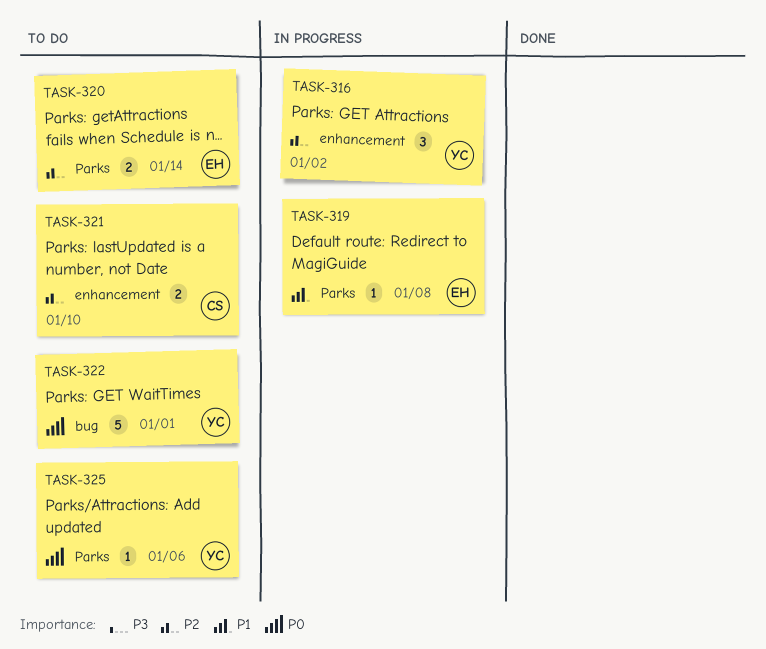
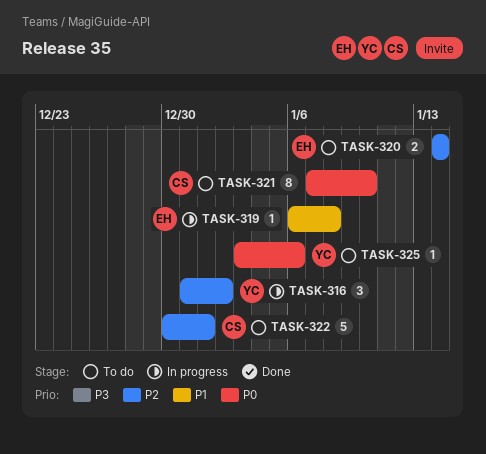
TASK-321, priority: P2 -> P0
TASK-321, estimate: 2 -> 8
TASK-322, owner: YC -> CS
TASK-322, priority: P0 -> P2

